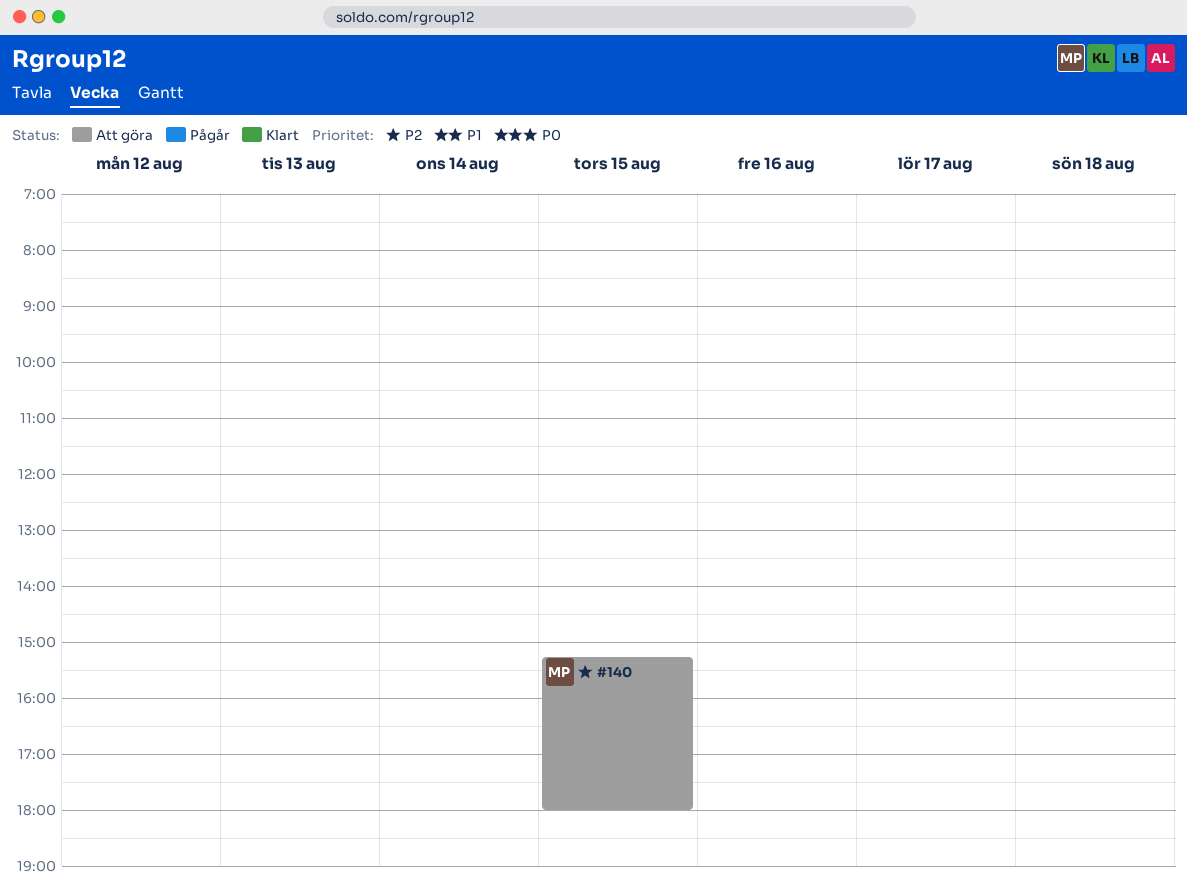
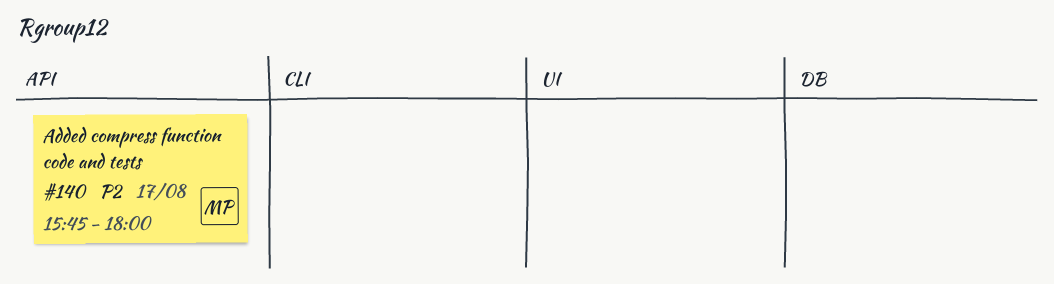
#140, day: Aug 15 -> Aug 17
#140, begins: 15:15 -> 15:45

